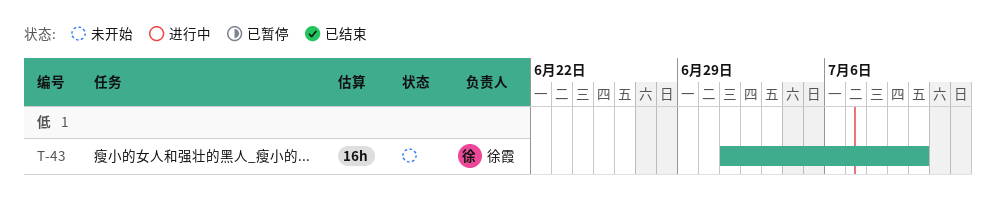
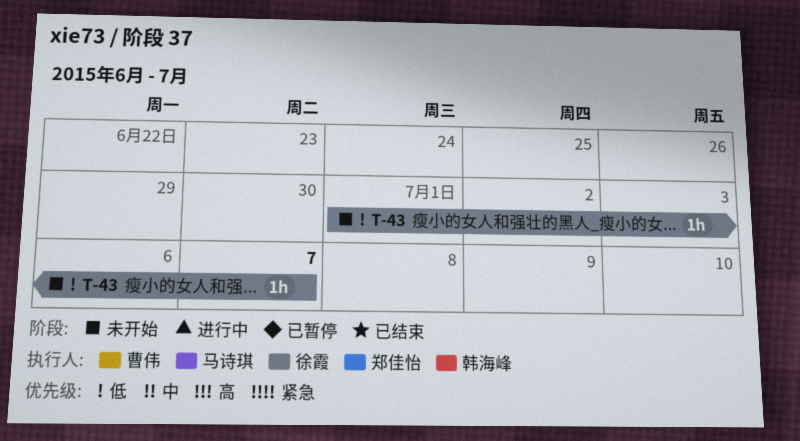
T-43, estimate: 16h -> 1h
T-43, due: Jul 10 -> Jul 7

